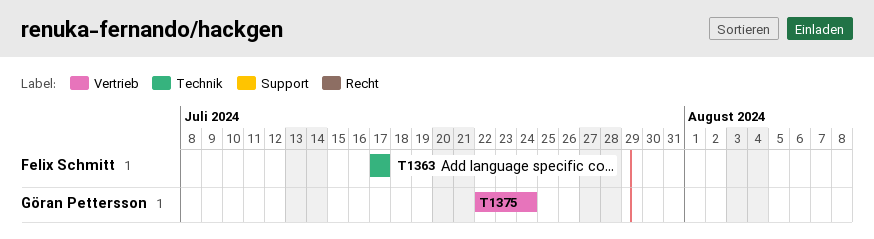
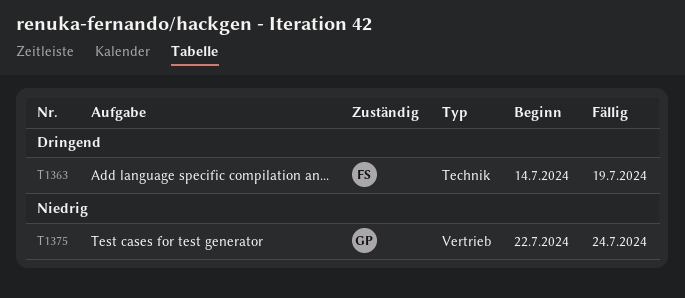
T1363, start: Jul 17 -> Jul 14
T1363, due: Jul 17 -> Jul 19

